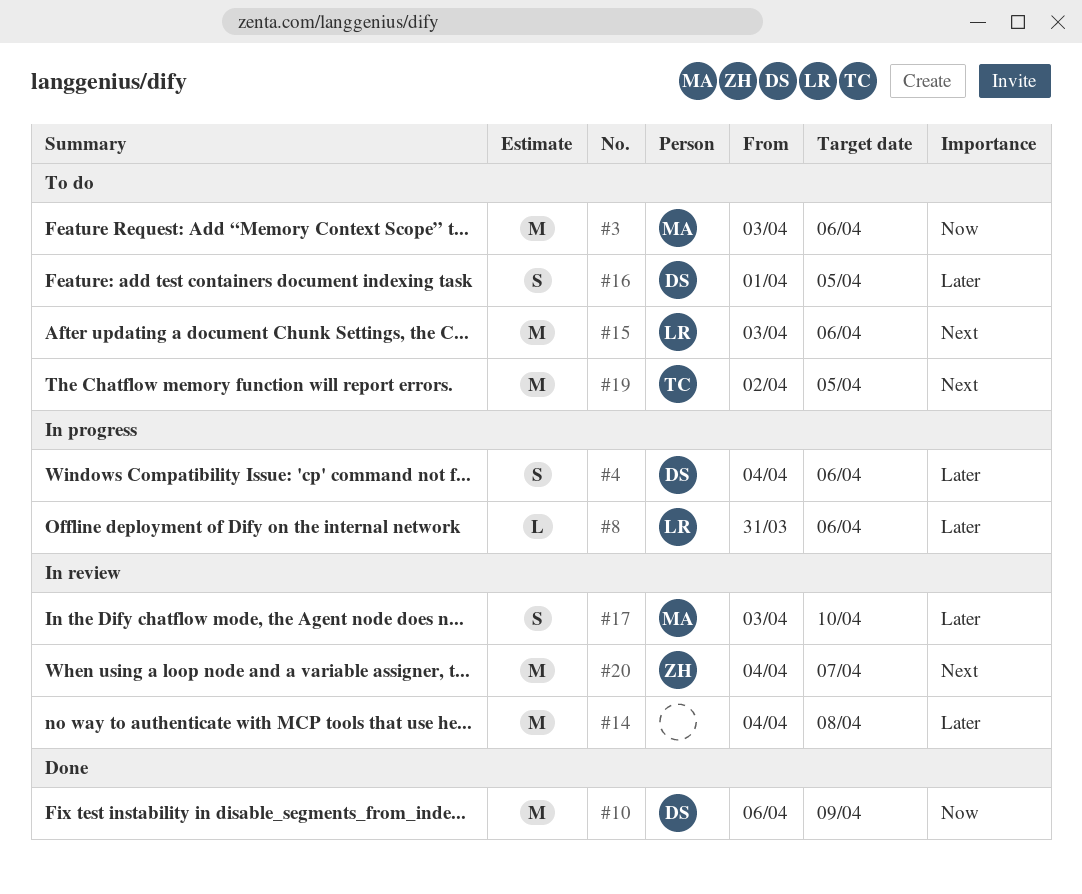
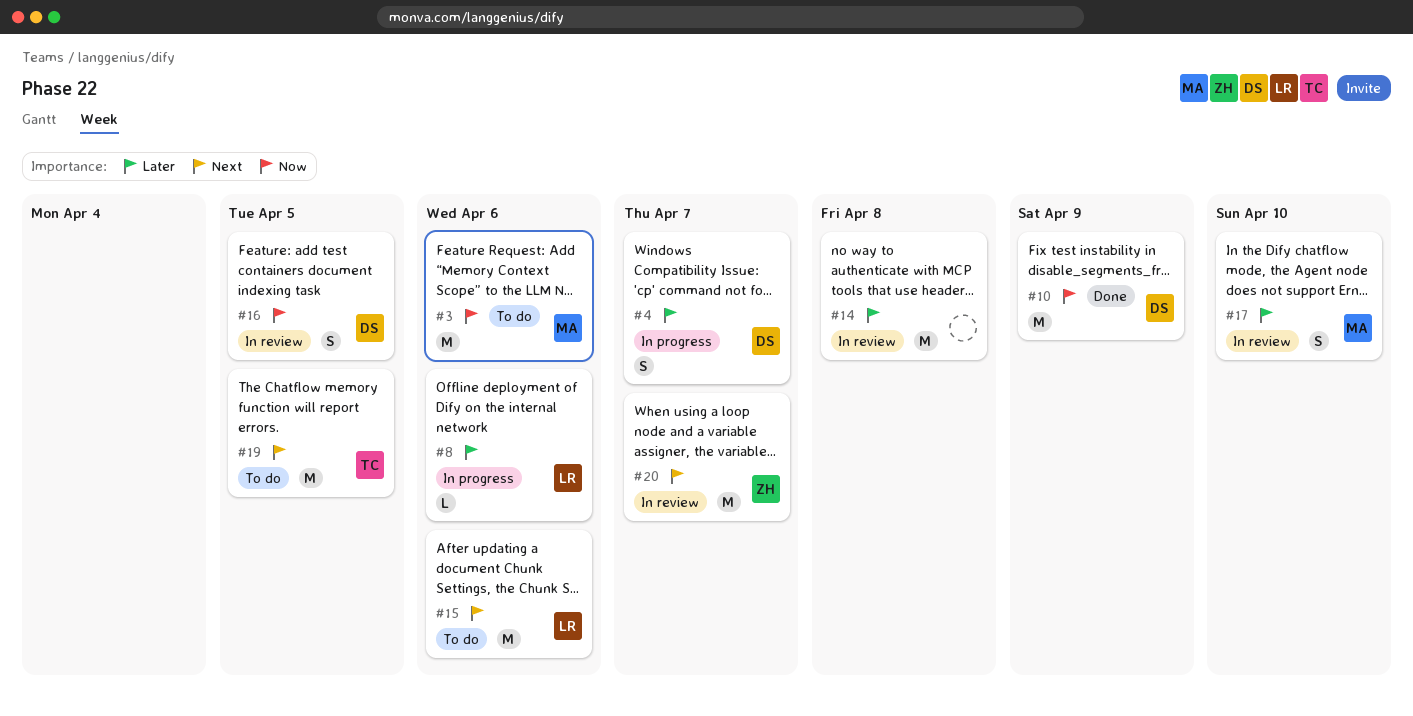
#4, due: Apr 6 -> Apr 7
#16, status: To do -> In review
#16, priority: Later -> Now

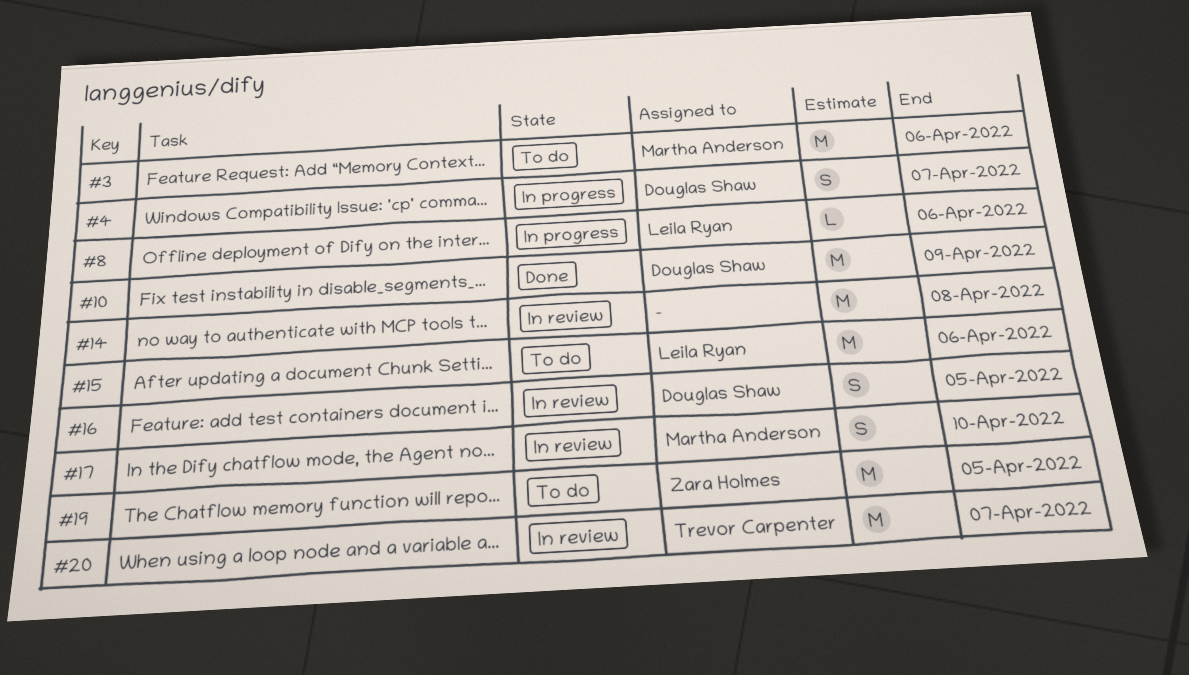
#19, owner: Trevor Carpenter -> Zara Holmes
#20, owner: Zara Holmes -> Trevor Carpenter

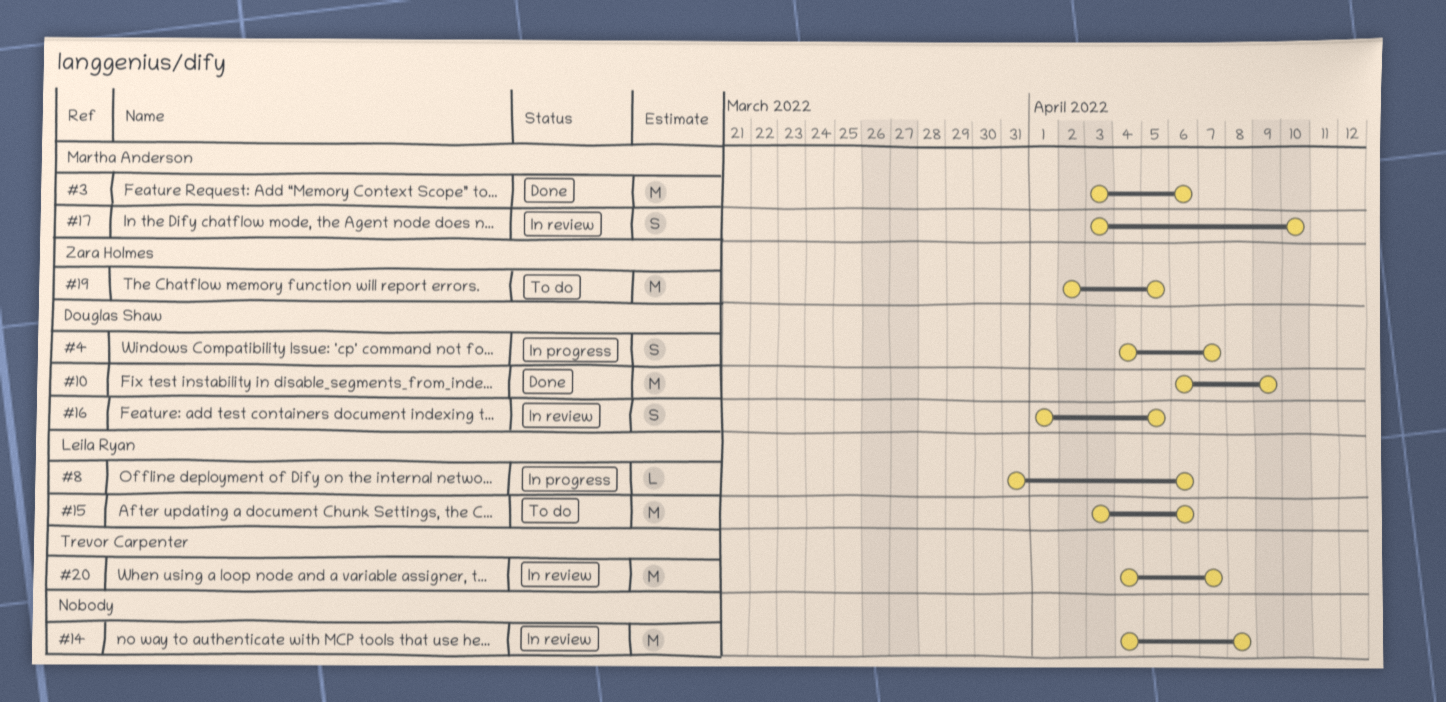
#3, status: To do -> Done

